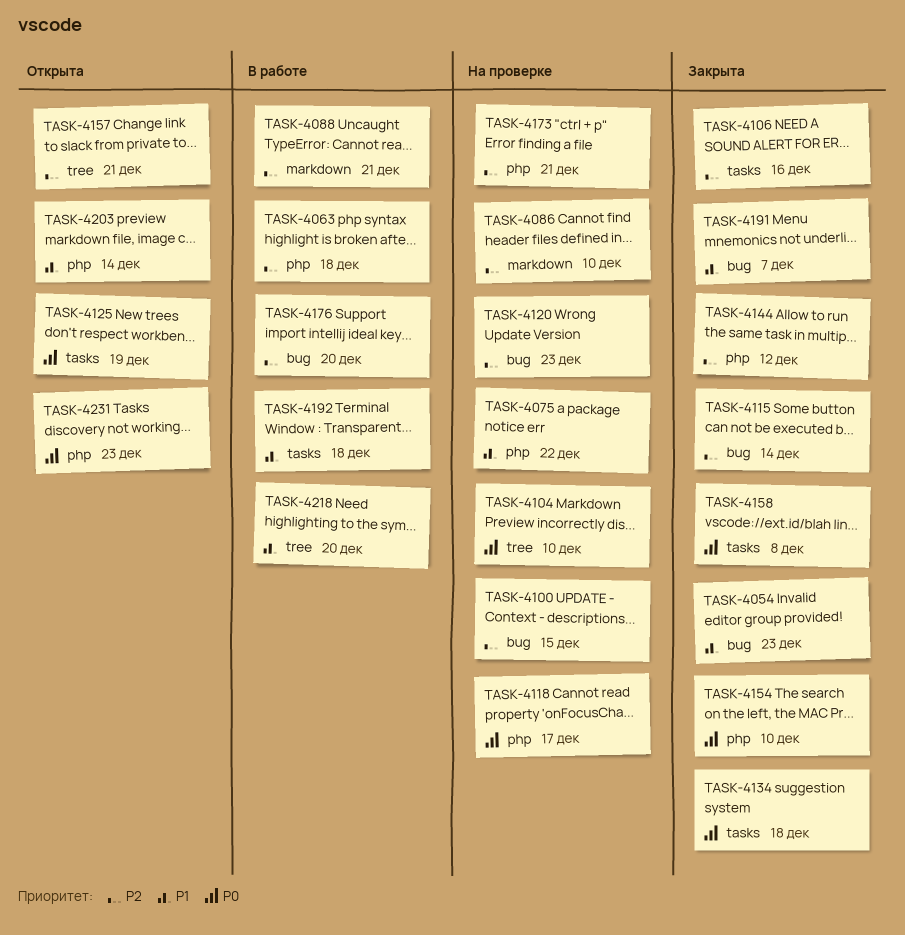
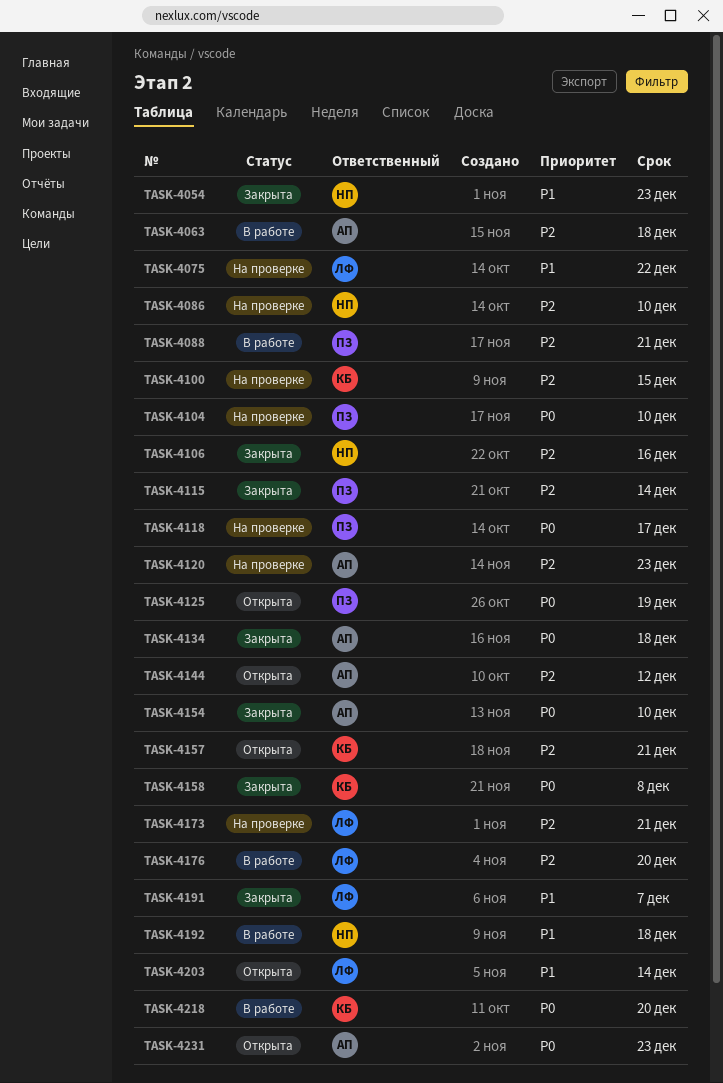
TASK-4144, status: Закрыта -> Открыта
TASK-4218, priority: P1 -> P0

